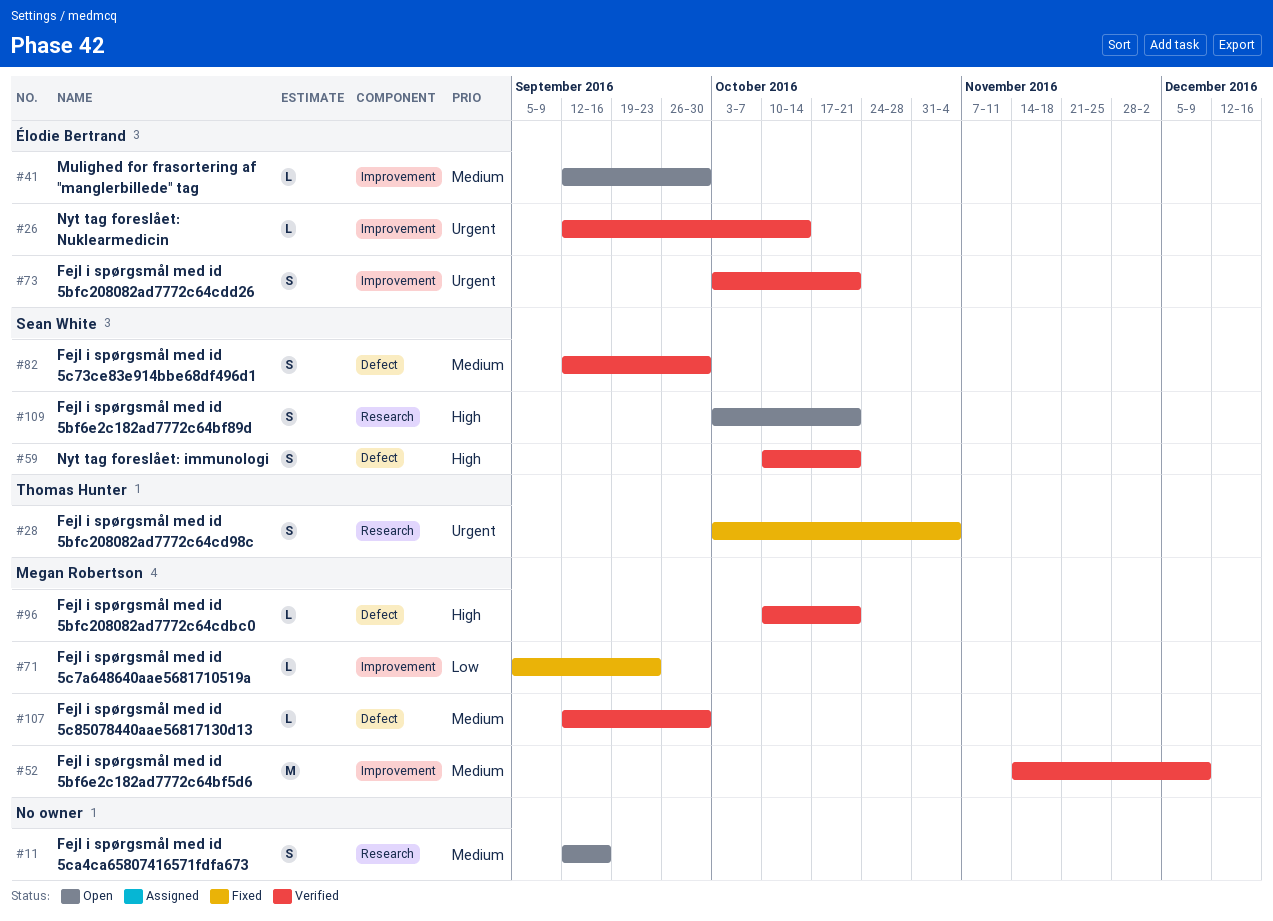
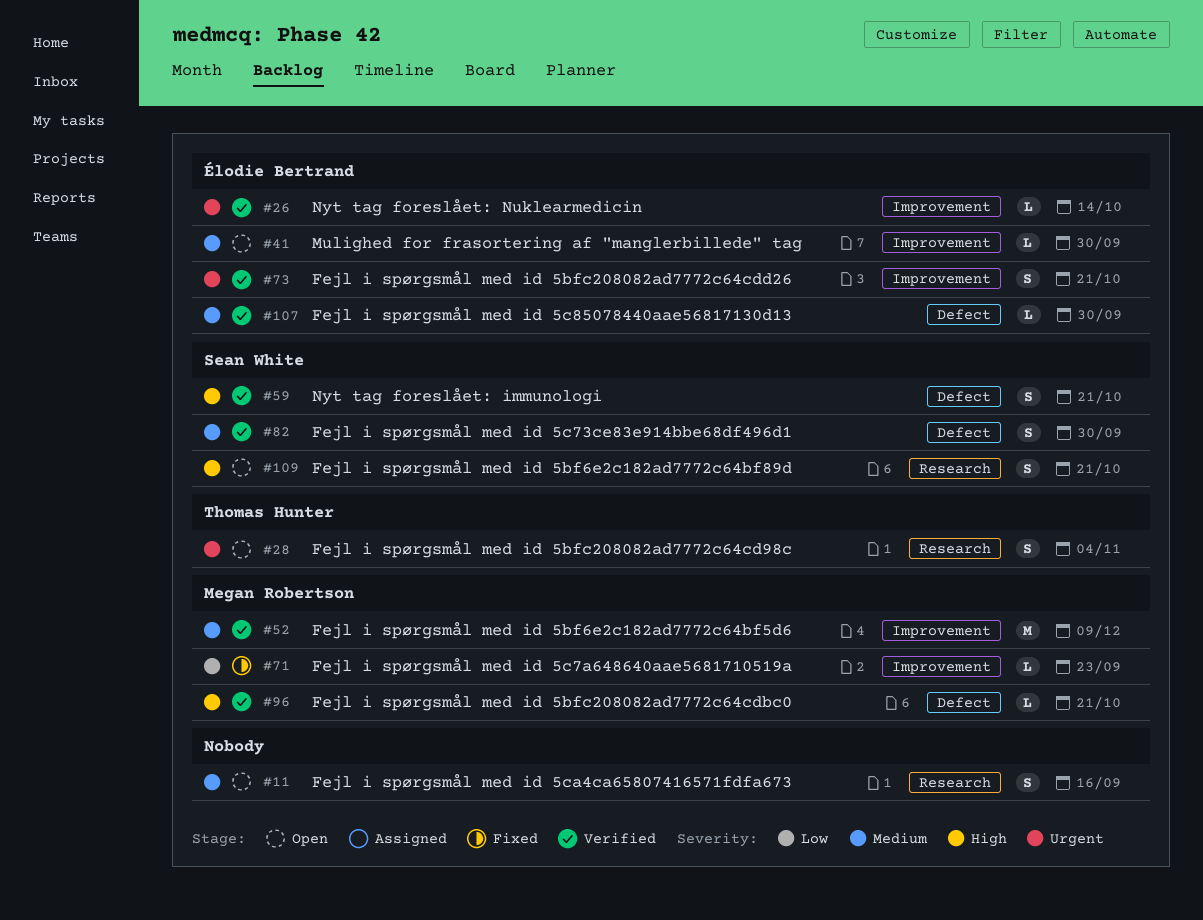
#28, status: Fixed -> Open
#107, owner: Megan Robertson -> Élodie Bertrand

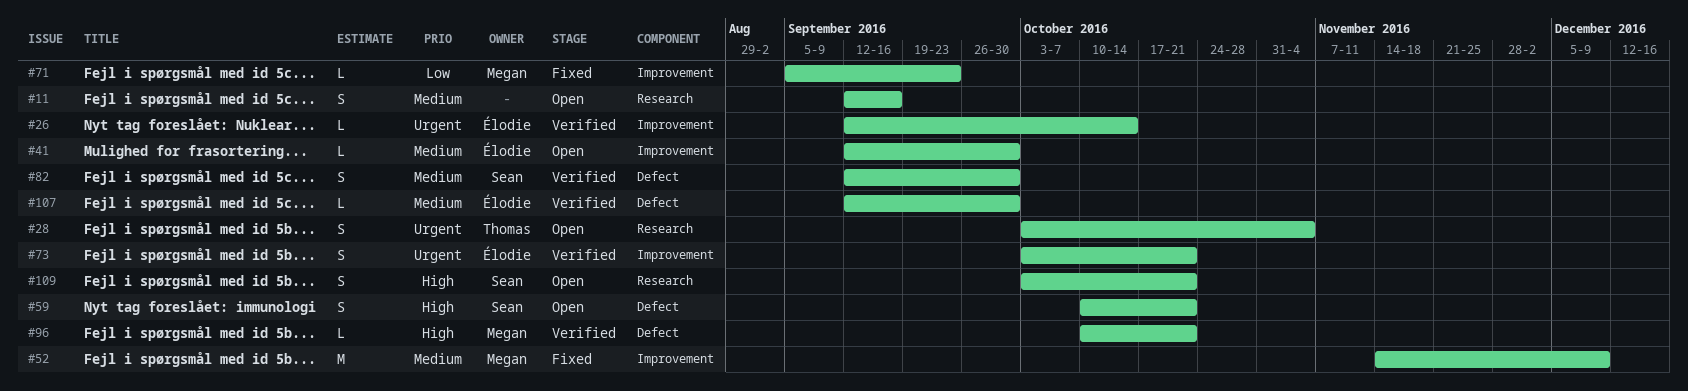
#52, status: Verified -> Fixed
#59, status: Verified -> Open

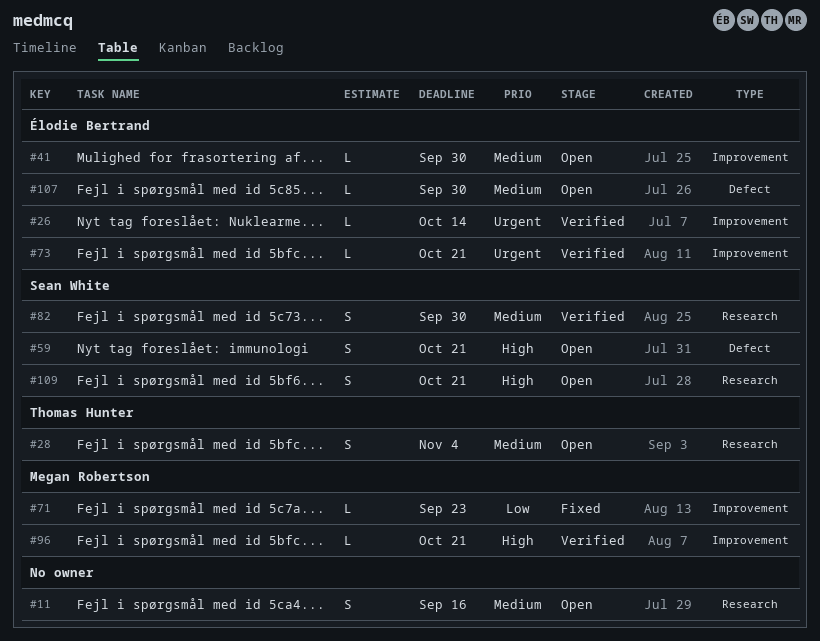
#28, priority: Urgent -> Medium
#52: present -> none
#73, estimate: S -> L
#82, label: Defect -> Research
#96, label: Defect -> Improvement
#107, status: Verified -> Open

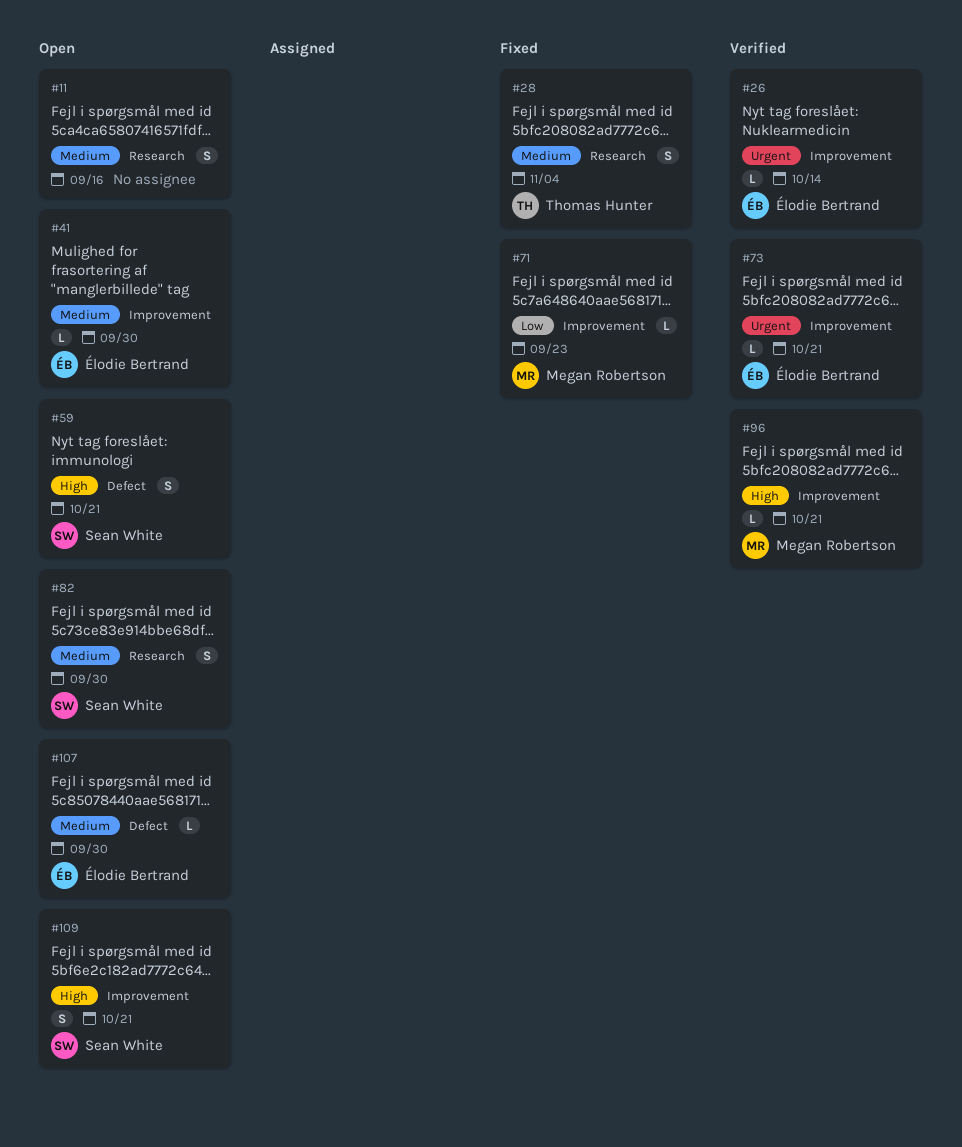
#28, status: Open -> Fixed
#82, status: Verified -> Open
#109, label: Research -> Improvement

